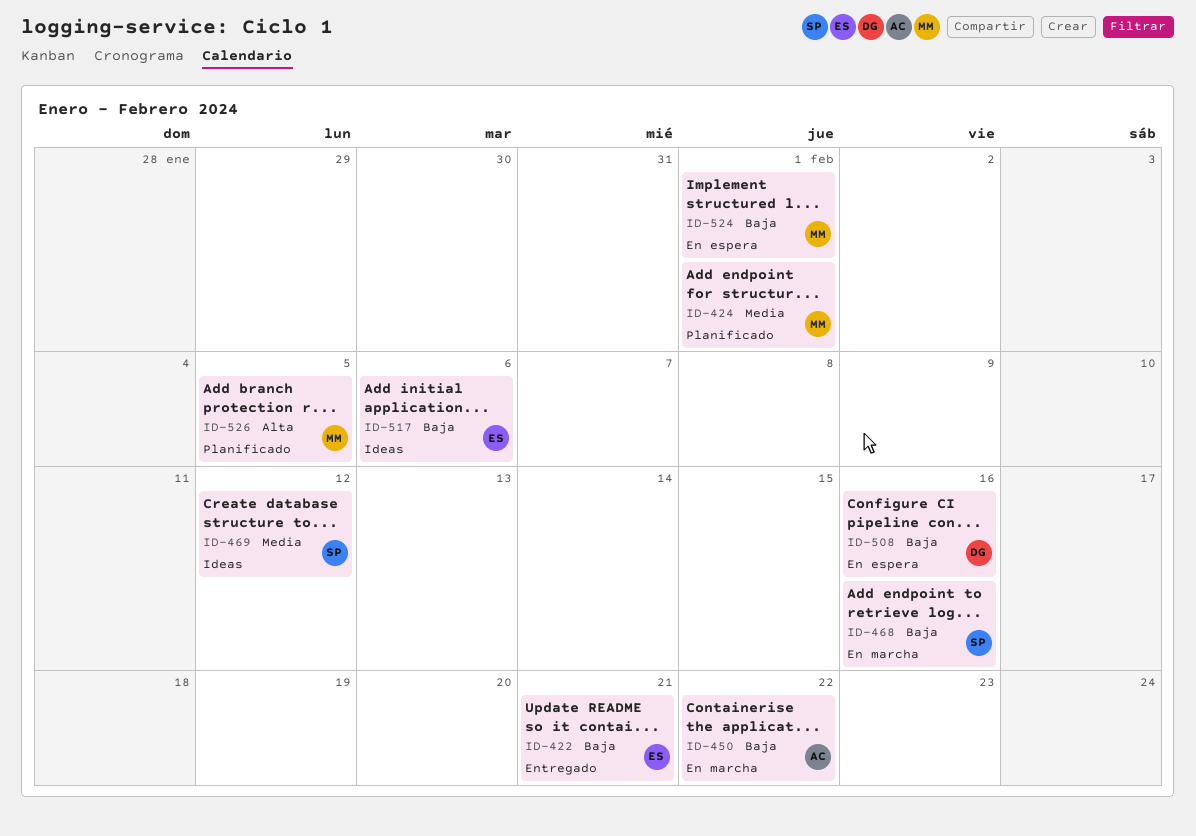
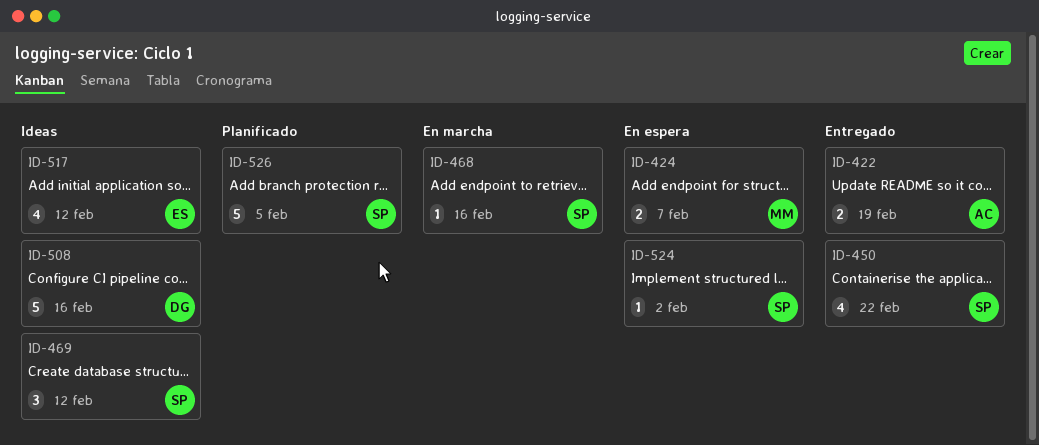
ID-422, owner: ES -> AC
ID-422, due: Feb 21 -> Feb 19
ID-424, status: Planificado -> En espera
ID-424, due: Feb 1 -> Feb 7
ID-450, status: En marcha -> Entregado
ID-450, owner: AC -> SP
ID-508, status: En espera -> Ideas
ID-517, due: Feb 6 -> Feb 12
ID-524, owner: MM -> SP
ID-524, due: Feb 1 -> Feb 2
ID-526, owner: MM -> SP

